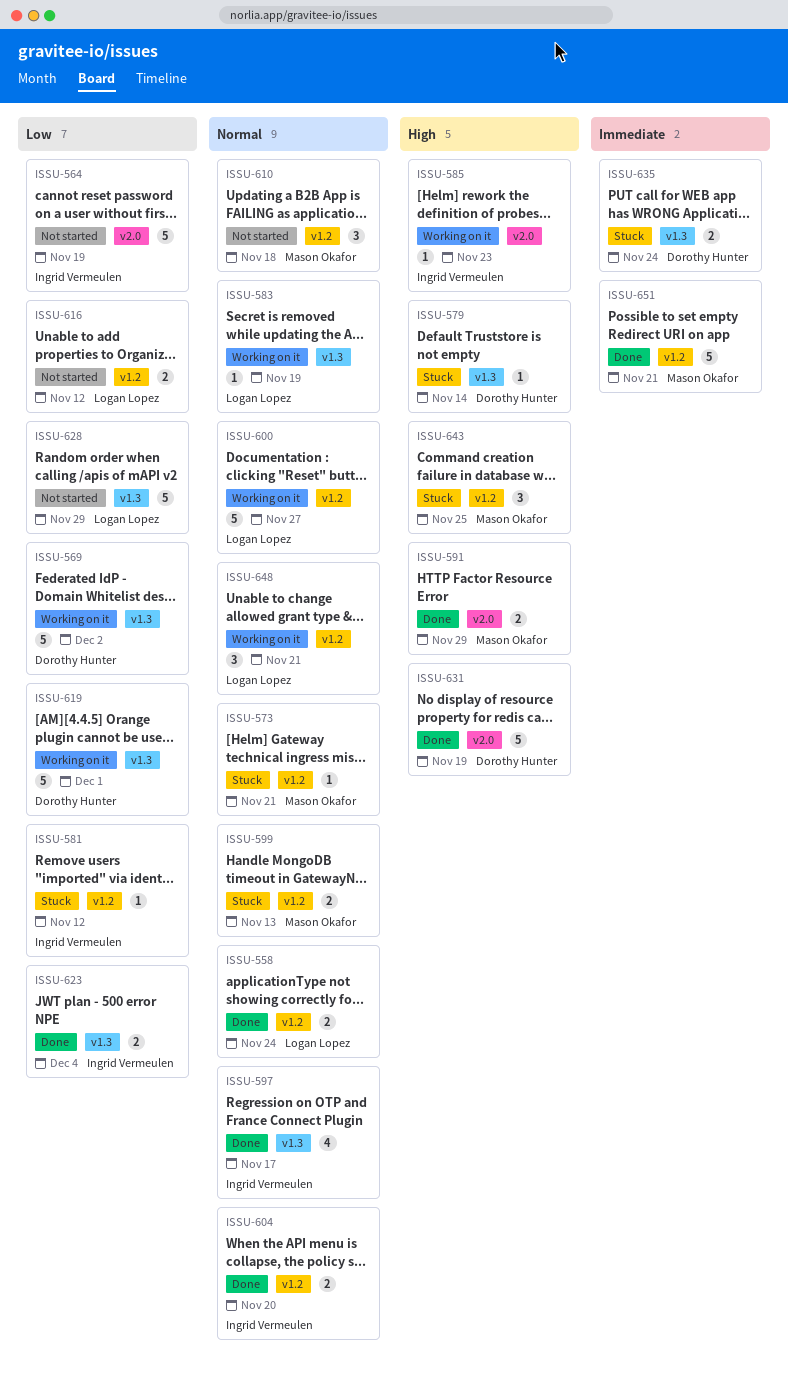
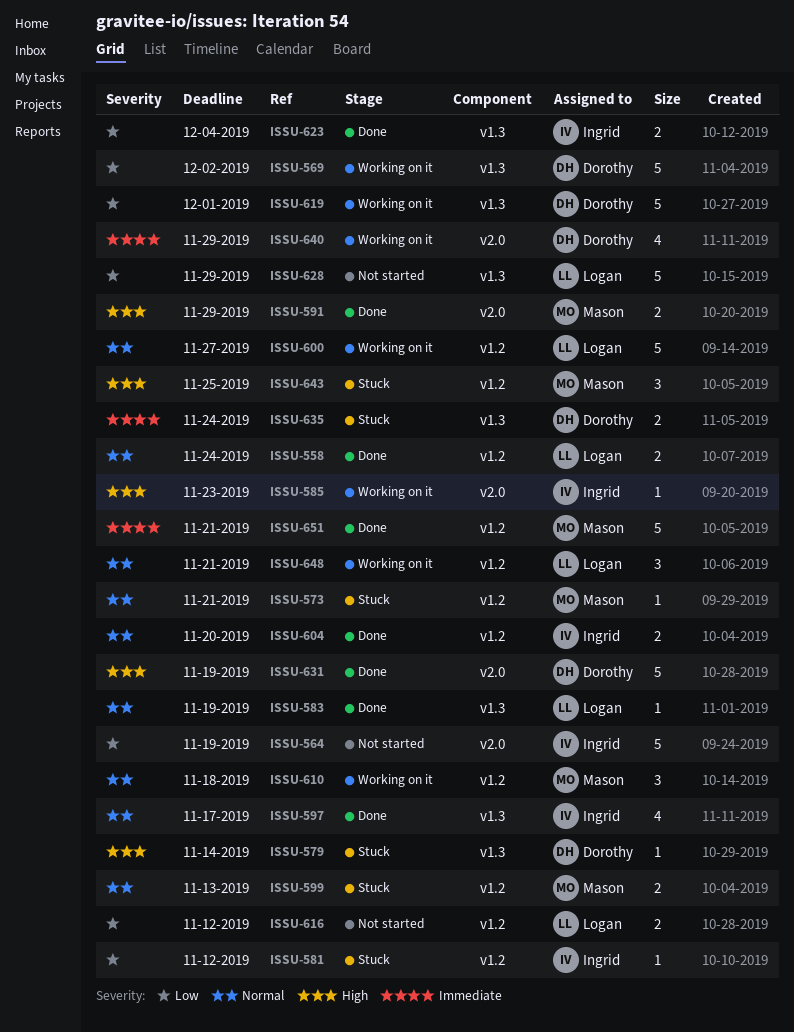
ISSU-583, status: Working on it -> Done
ISSU-610, status: Not started -> Working on it
ISSU-640: none -> present

